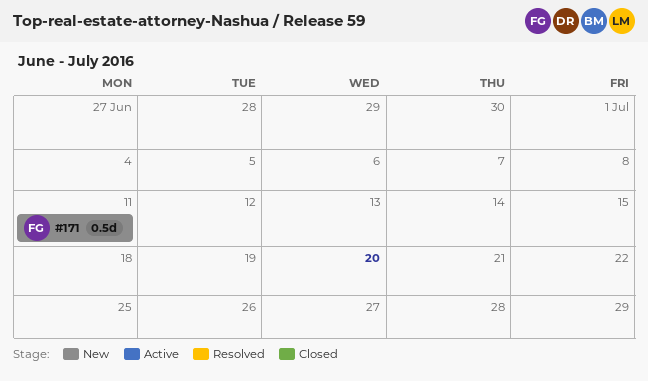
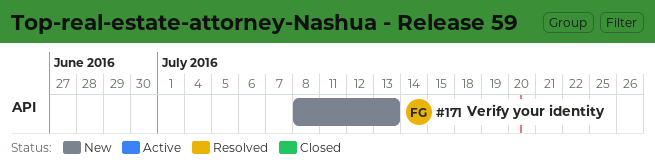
#171, start: Jul 11 -> Jul 8
#171, due: Jul 11 -> Jul 13

